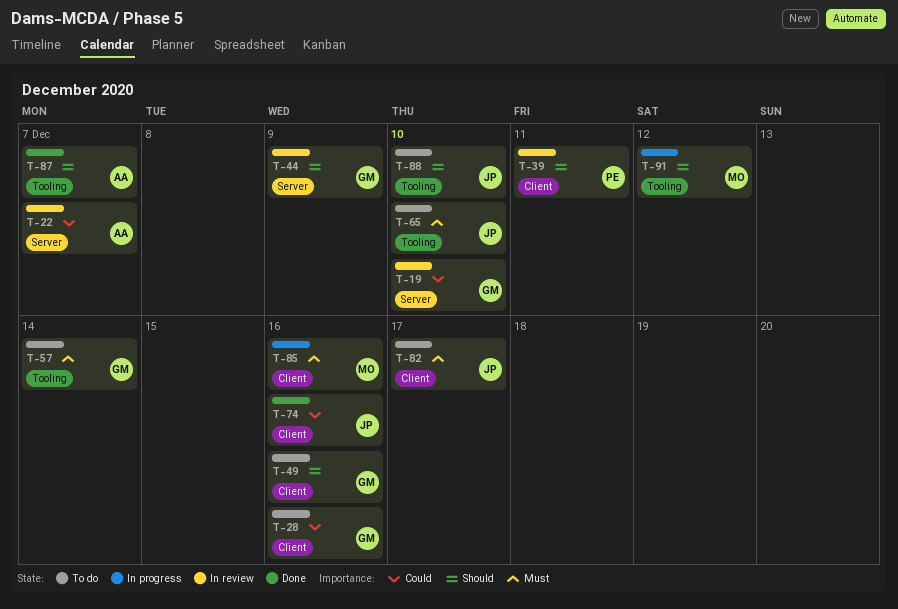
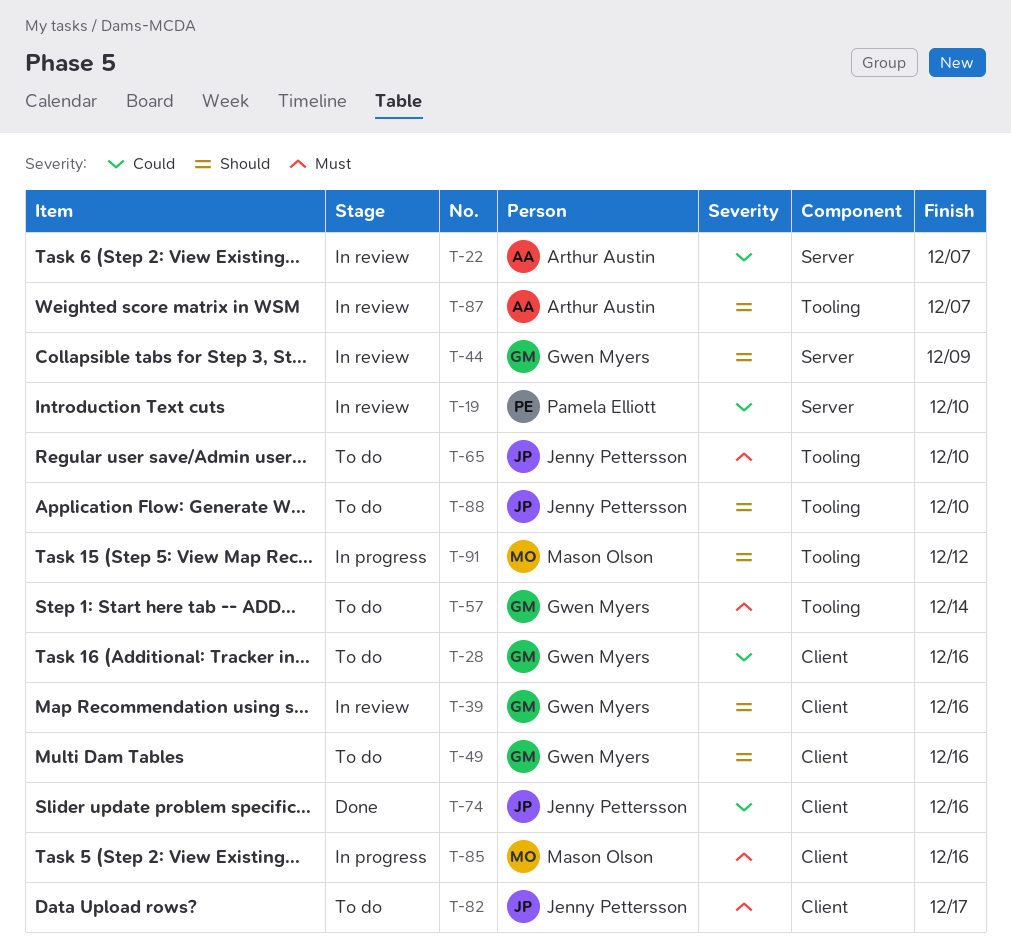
T-19, owner: Gwen Myers -> Pamela Elliott
T-39, owner: Pamela Elliott -> Gwen Myers
T-39, due: Dec 11 -> Dec 16
T-87, status: Done -> In review

